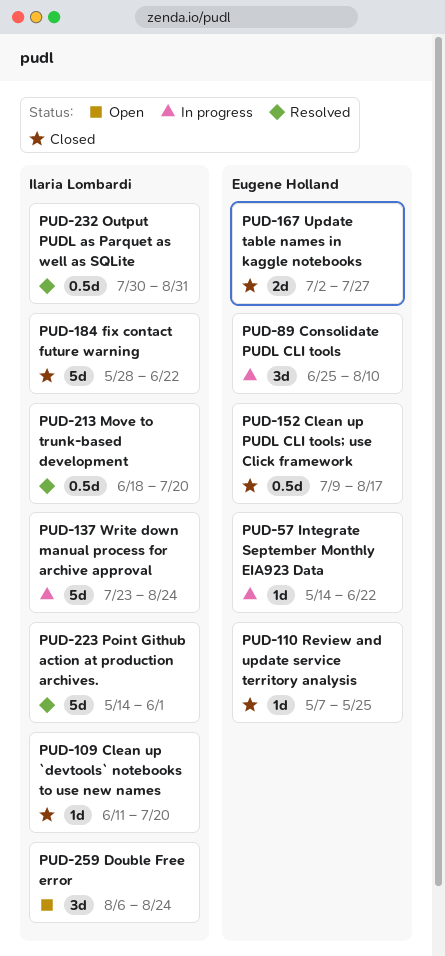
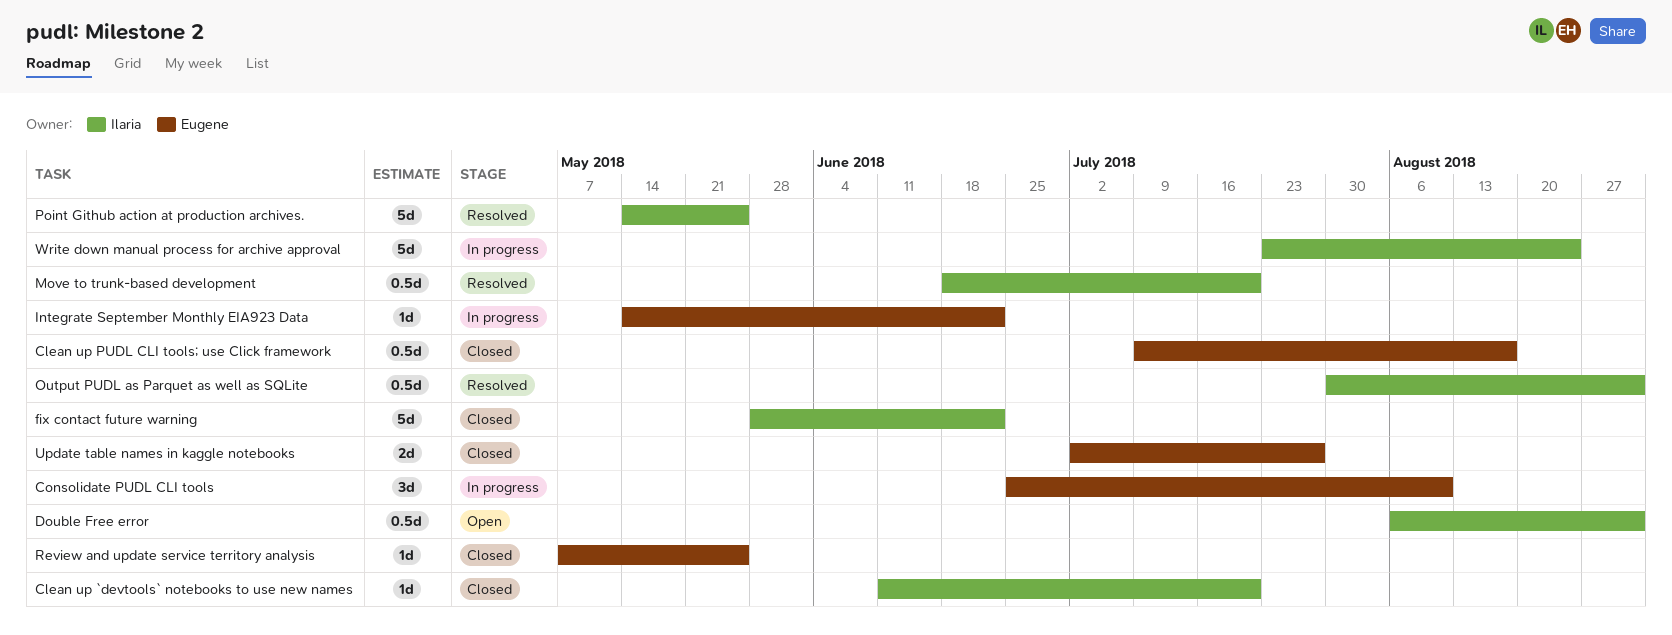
Double Free error, estimate: 3d -> 0.5d
Double Free error, due: Aug 24 -> Aug 31
Point Github action at production archives., due: Jun 1 -> May 25

